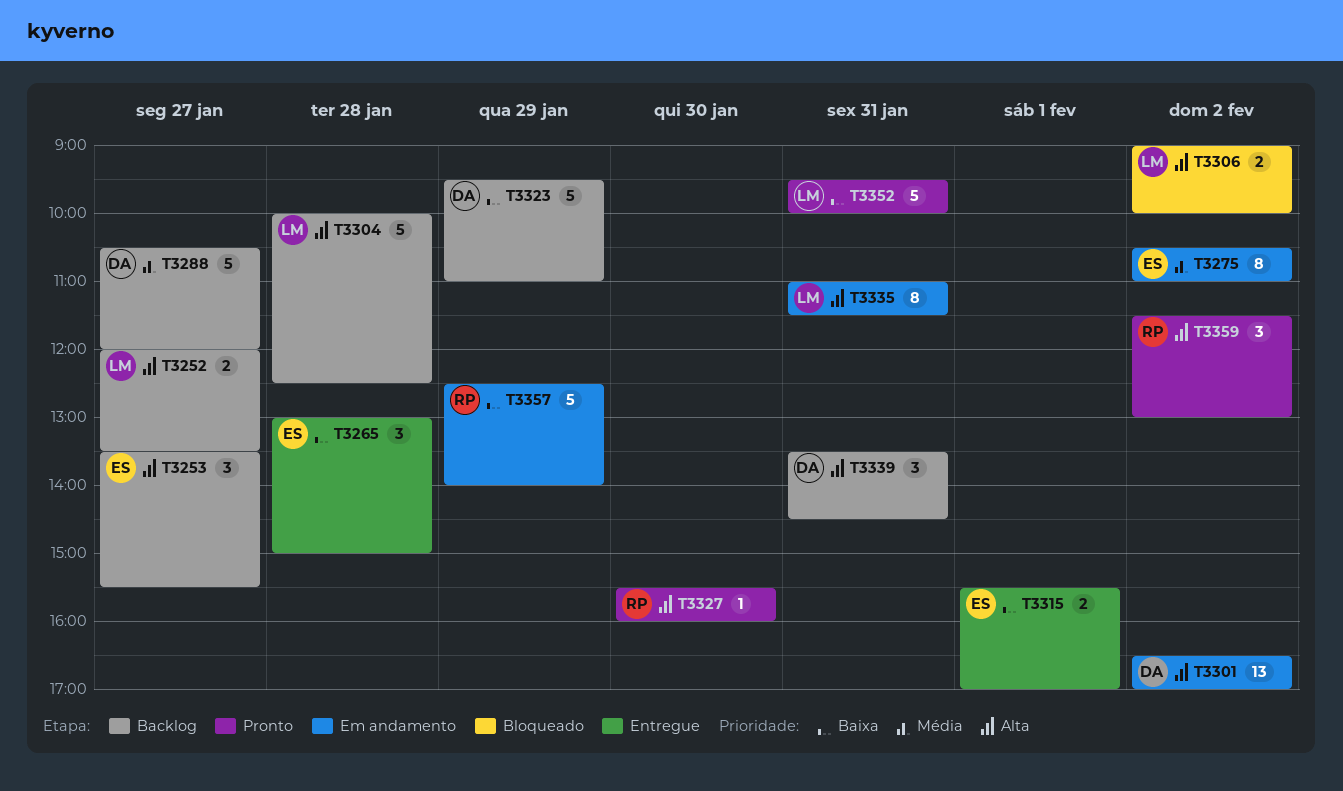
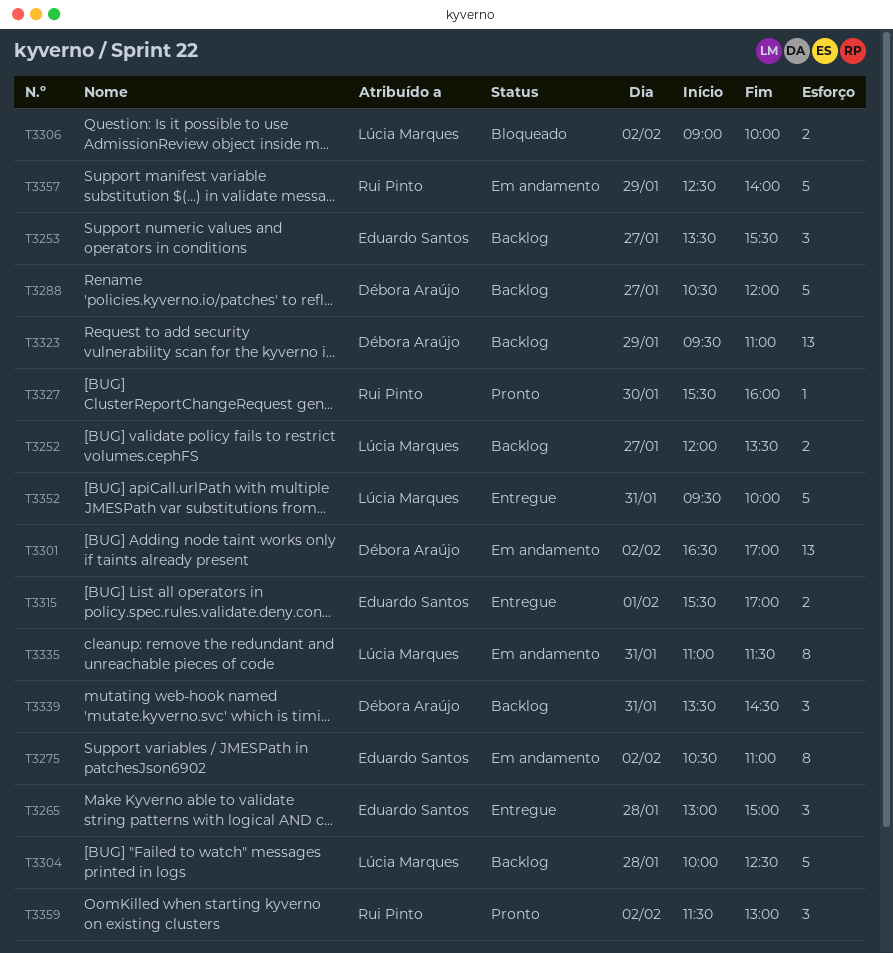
T3323, estimate: 5 -> 13
T3352, status: Pronto -> Entregue

